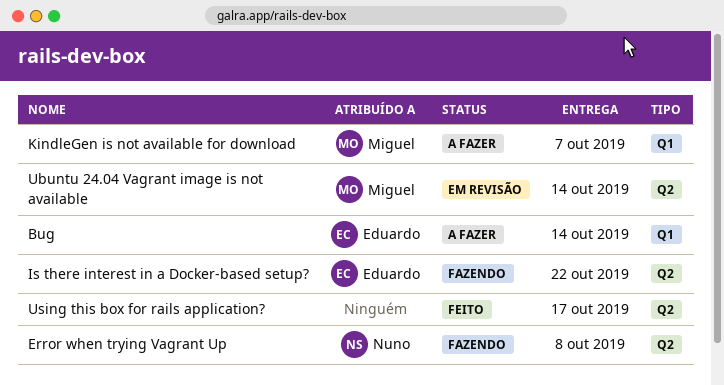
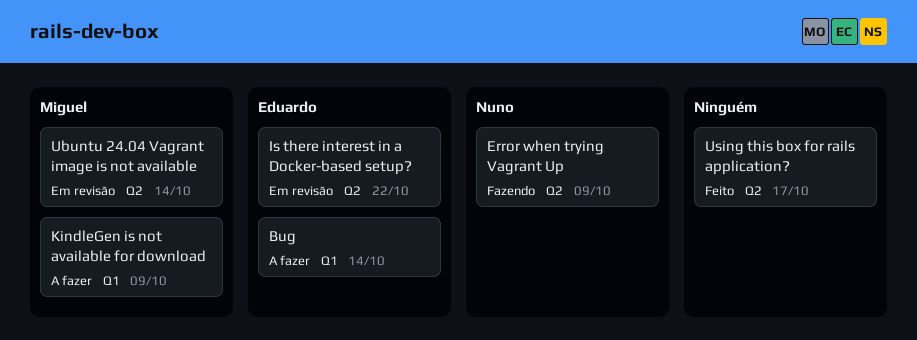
Error when trying Vagrant Up, due: Oct 8 -> Oct 9
Is there interest in a Docker-based setup?, status: Fazendo -> Em revisão
KindleGen is not available for download, due: Oct 7 -> Oct 9

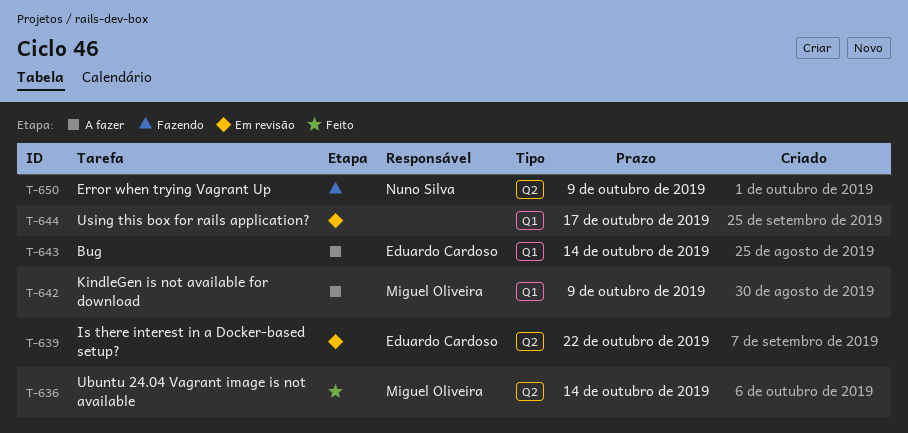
Ubuntu 24.04 Vagrant image is not available, status: Em revisão -> Feito
Using this box for rails application?, status: Feito -> Em revisão
Using this box for rails application?, label: Q2 -> Q1

